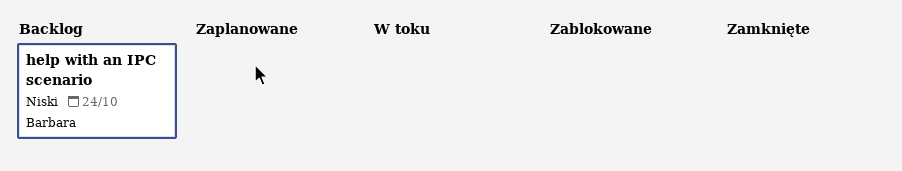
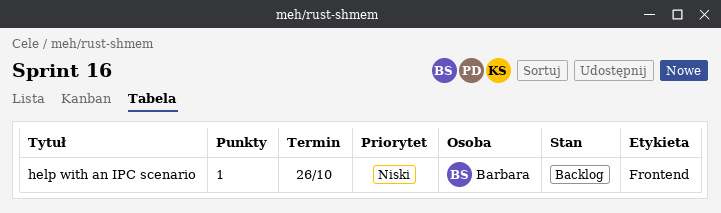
help with an IPC scenario, due: Oct 24 -> Oct 26

